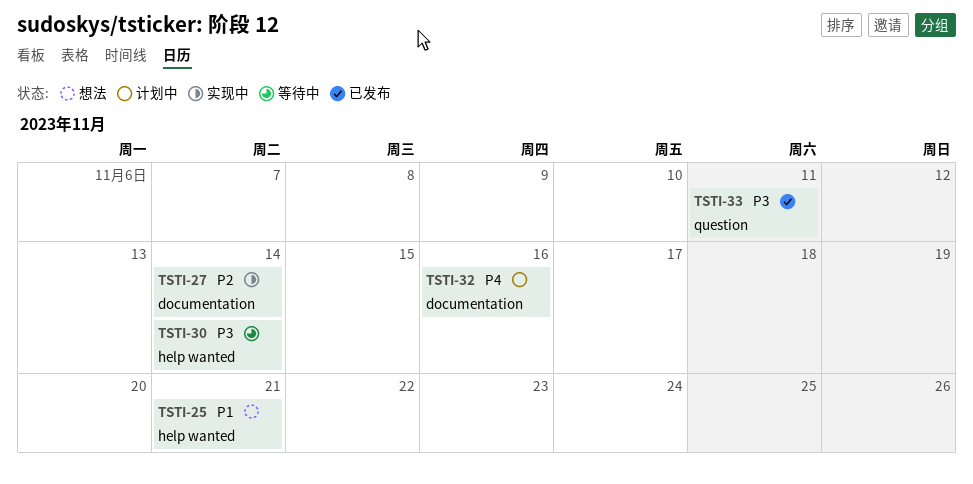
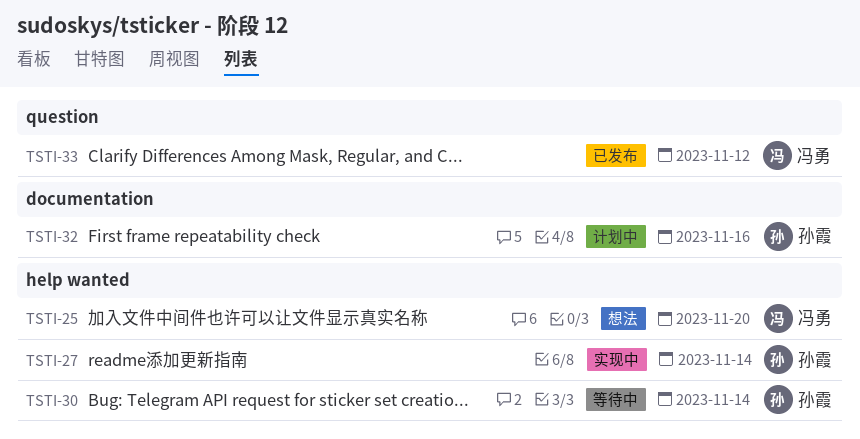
TSTI-25, due: Nov 21 -> Nov 20
TSTI-27, label: documentation -> help wanted
TSTI-33, due: Nov 11 -> Nov 12

